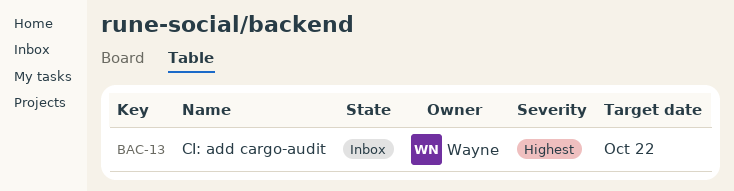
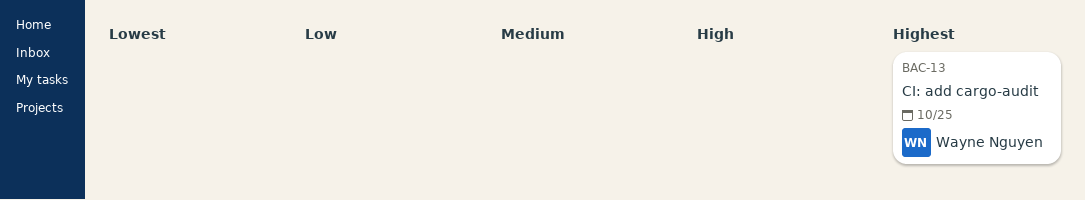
BAC-13, due: Oct 22 -> Oct 25

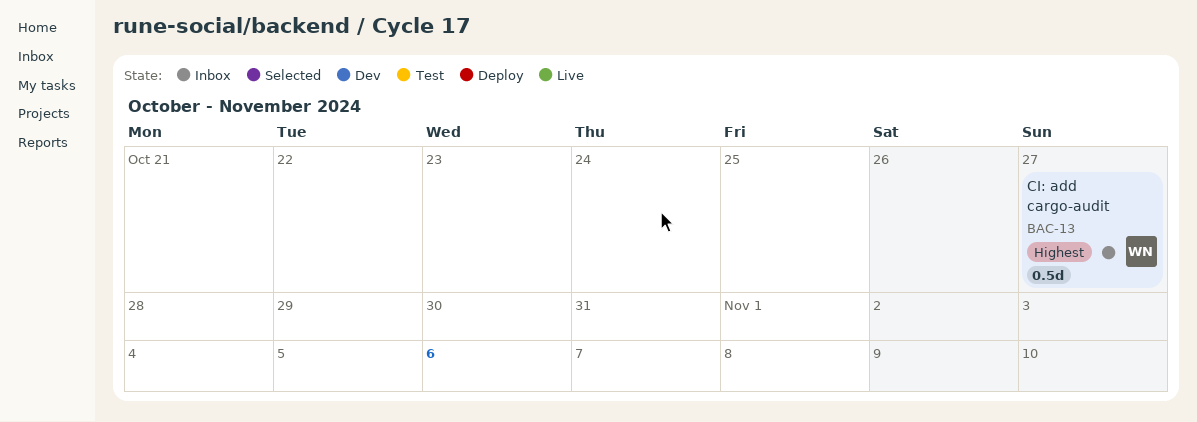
BAC-13, due: Oct 25 -> Oct 27

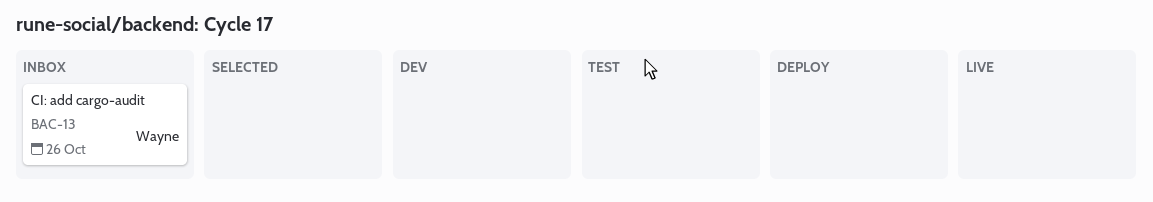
BAC-13, due: Oct 27 -> Oct 26

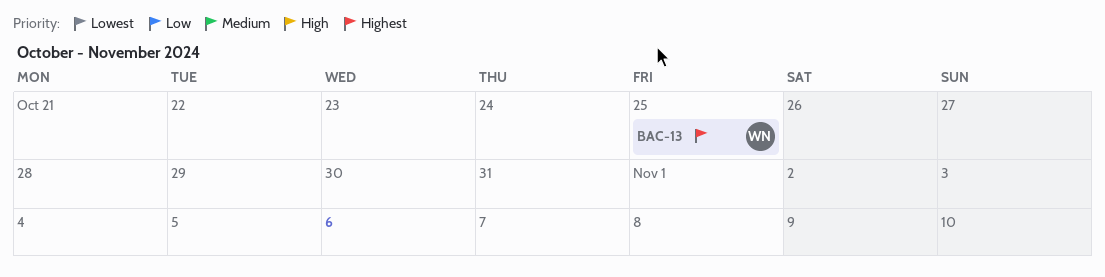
BAC-13, due: Oct 26 -> Oct 25

